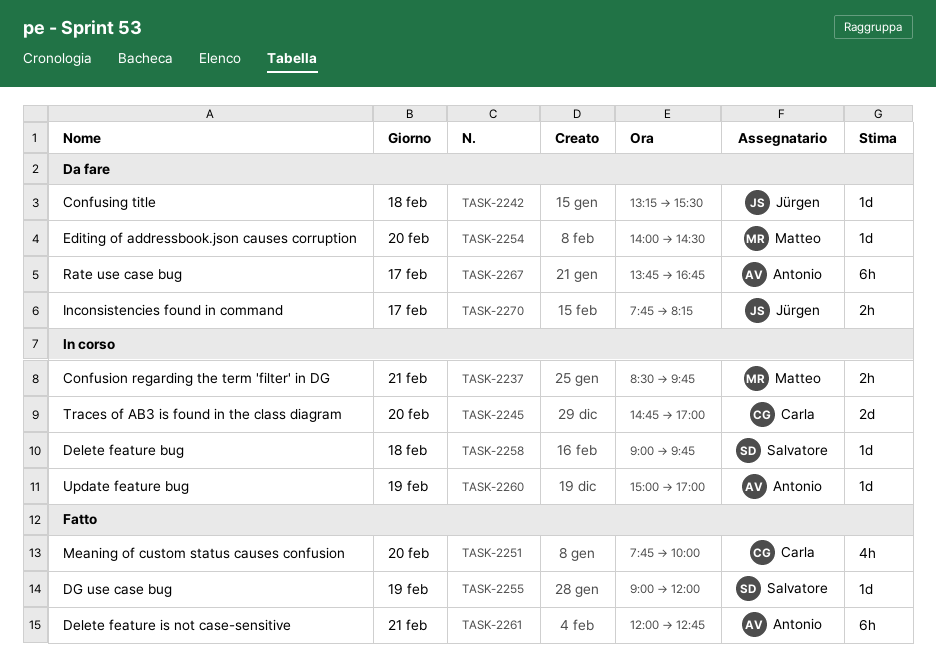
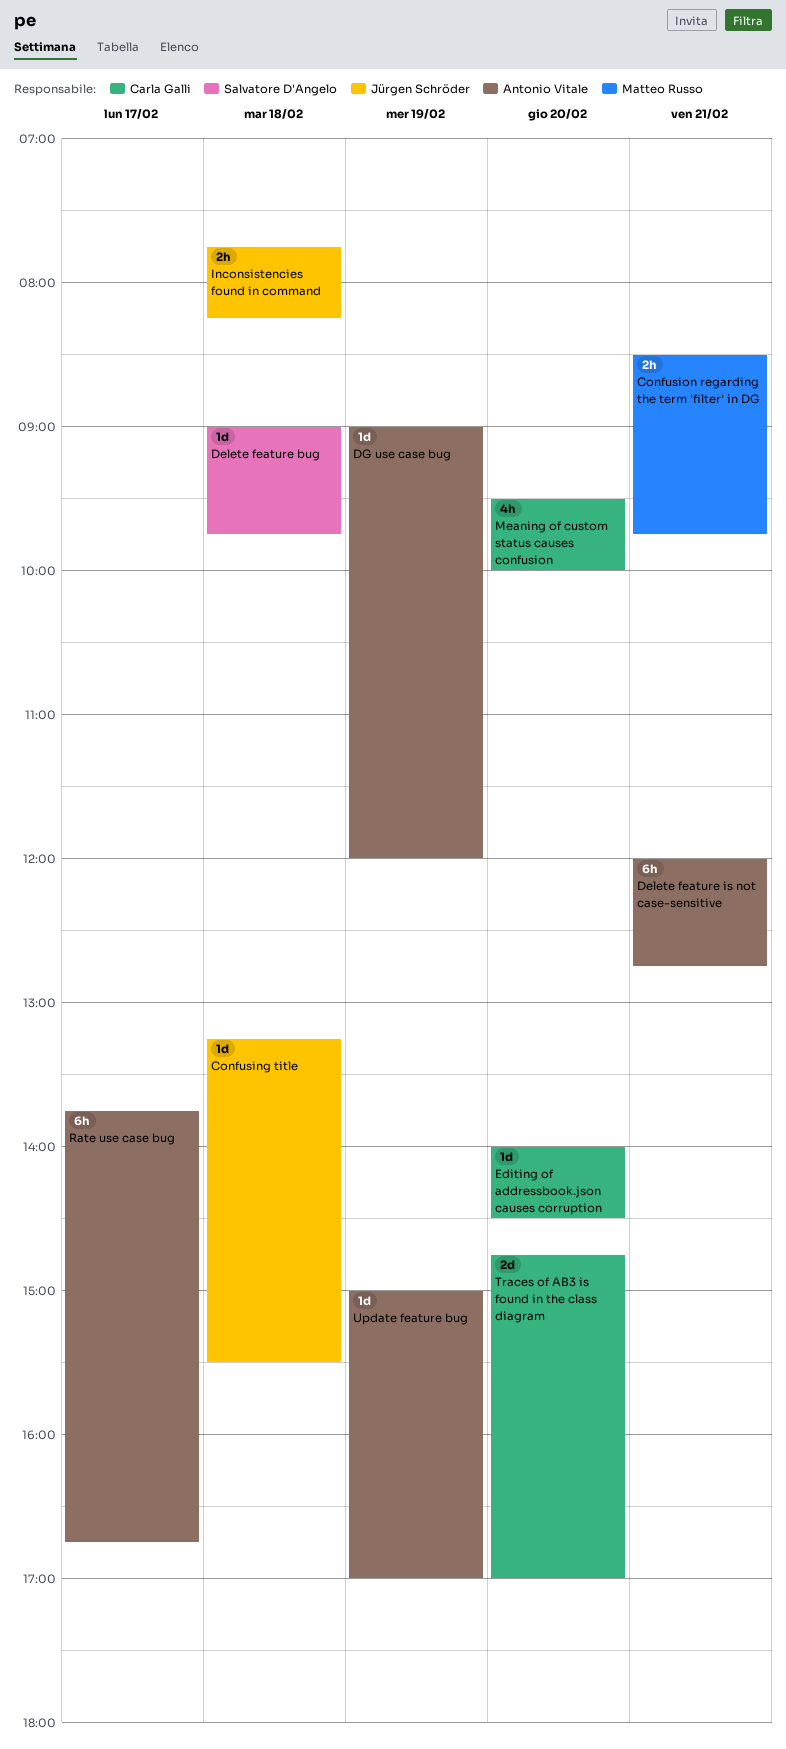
DG use case bug, owner: Salvatore D'Angelo -> Antonio Vitale
Editing of addressbook.json causes corruption, owner: Matteo Russo -> Carla Galli
Inconsistencies found in command, day: Feb 17 -> Feb 18
Meaning of custom status causes confusion, begins: 07:45 -> 09:30

